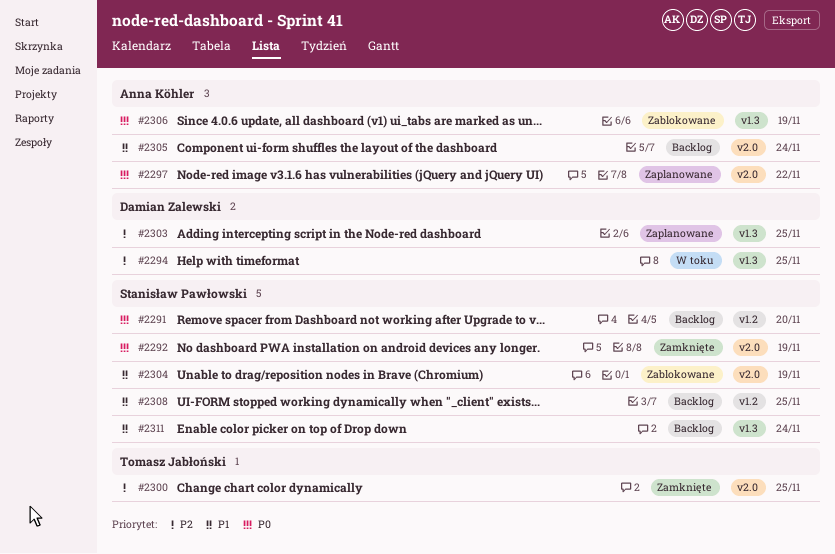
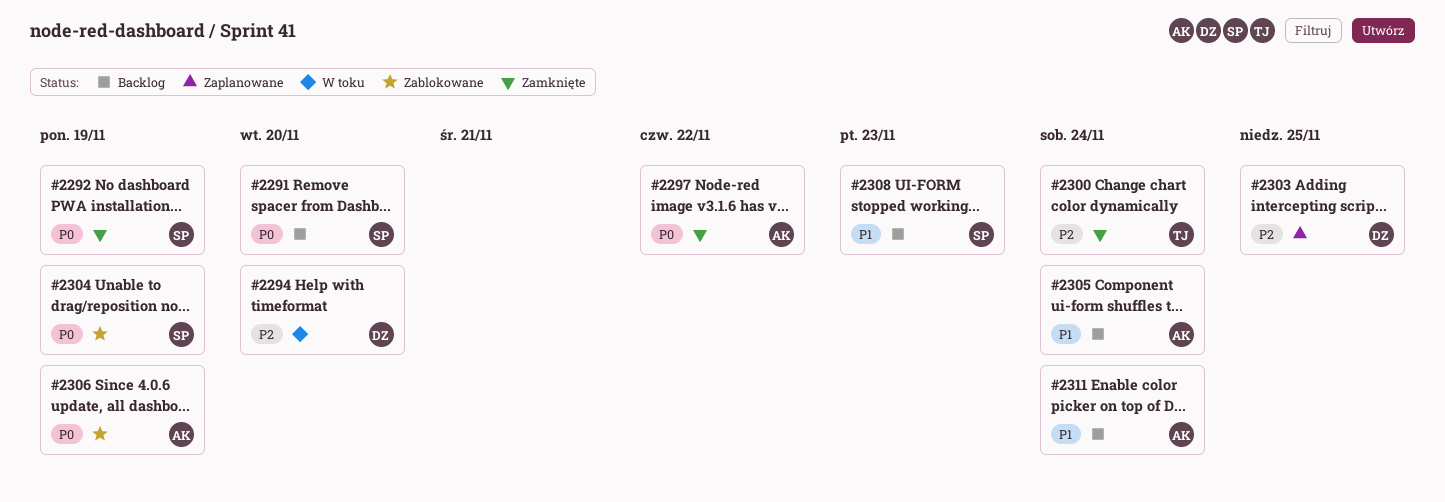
#2294, due: Nov 25 -> Nov 20
#2297, status: Zaplanowane -> Zamknięte
#2300, due: Nov 25 -> Nov 24
#2304, priority: P1 -> P0
#2308, due: Nov 25 -> Nov 23
#2311, owner: Stanisław Pawłowski -> Anna Köhler

